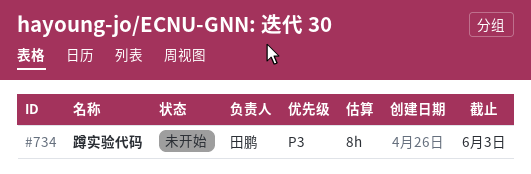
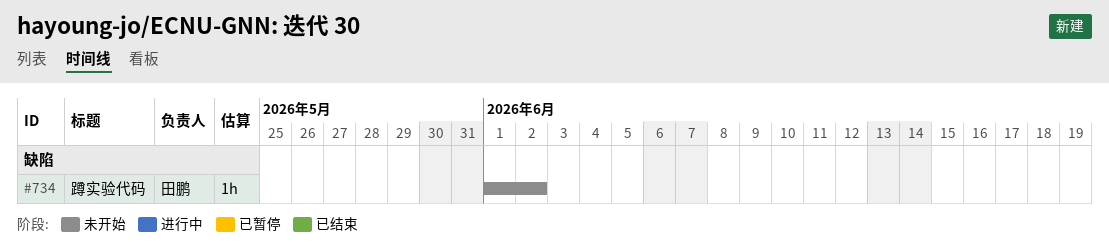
#734, estimate: 8h -> 1h
#734, due: Jun 3 -> Jun 2

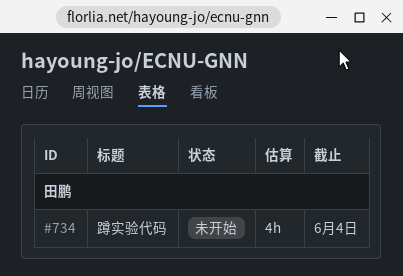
#734, estimate: 1h -> 4h
#734, due: Jun 2 -> Jun 4

